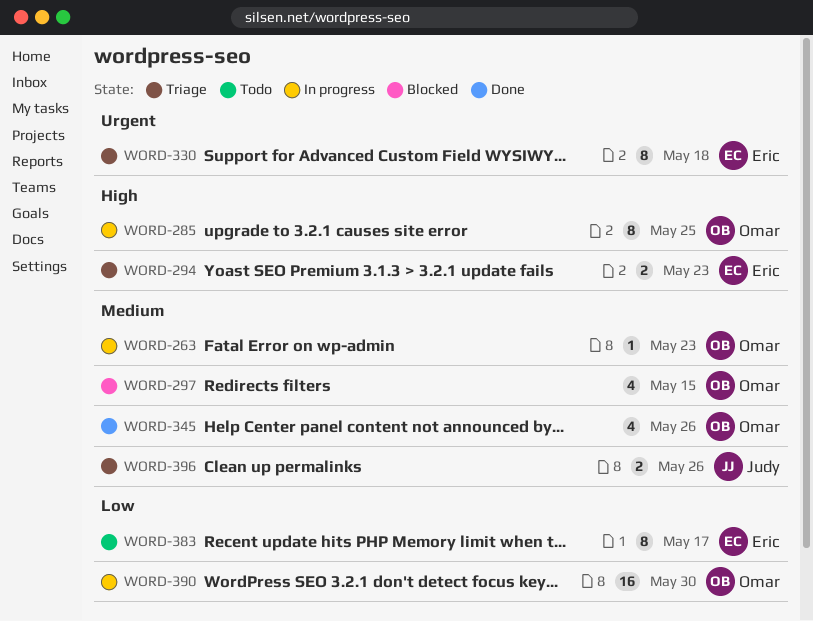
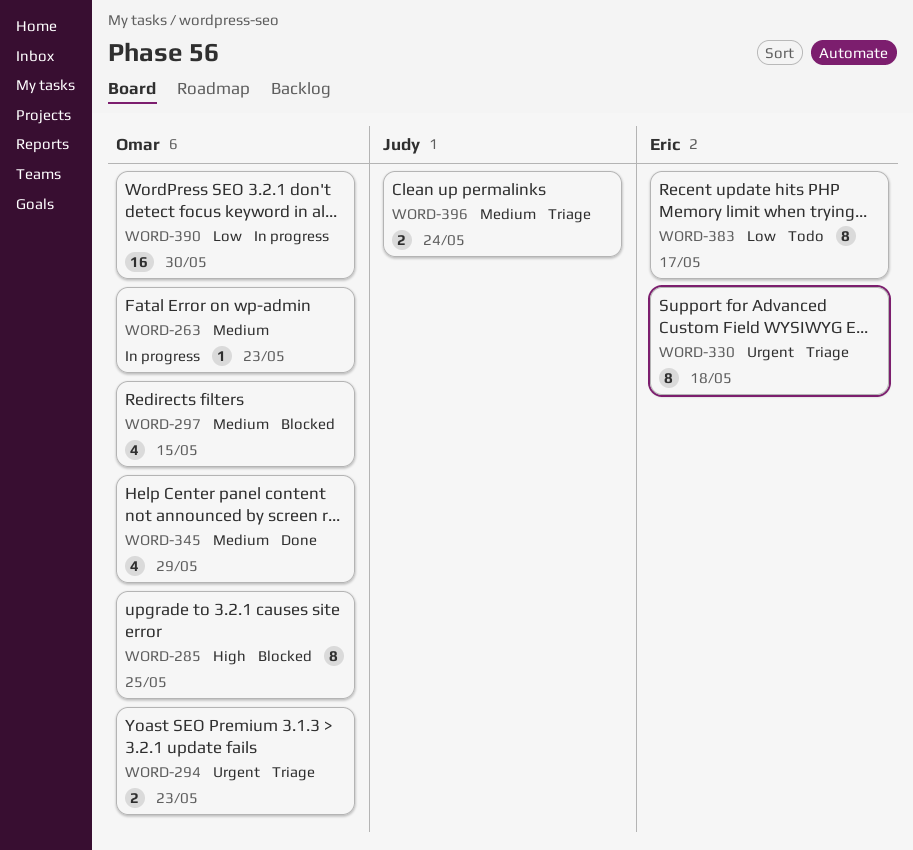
WORD-285, status: In progress -> Blocked
WORD-294, owner: Eric -> Omar
WORD-294, priority: High -> Urgent
WORD-345, due: May 26 -> May 29
WORD-396, due: May 26 -> May 24

